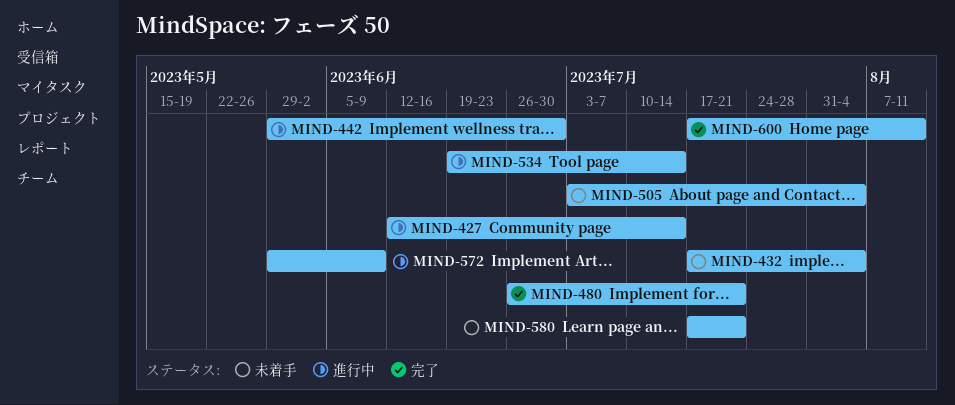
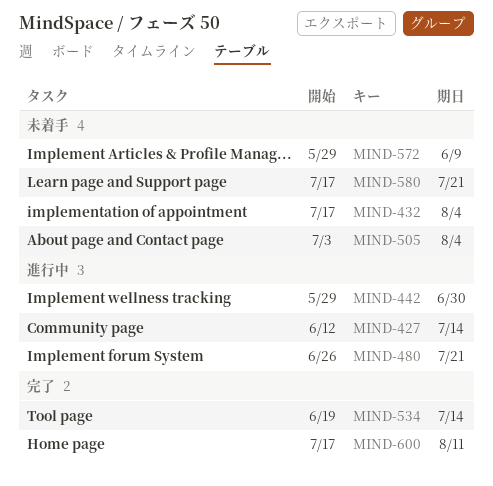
MIND-480, status: 完了 -> 進行中
MIND-534, status: 進行中 -> 完了
MIND-572, status: 進行中 -> 未着手

